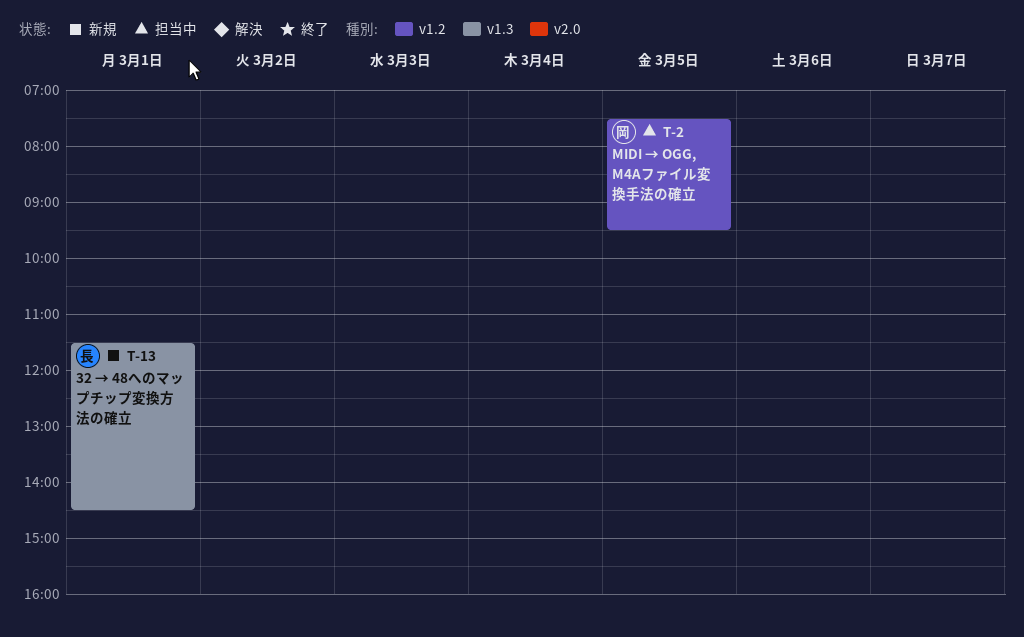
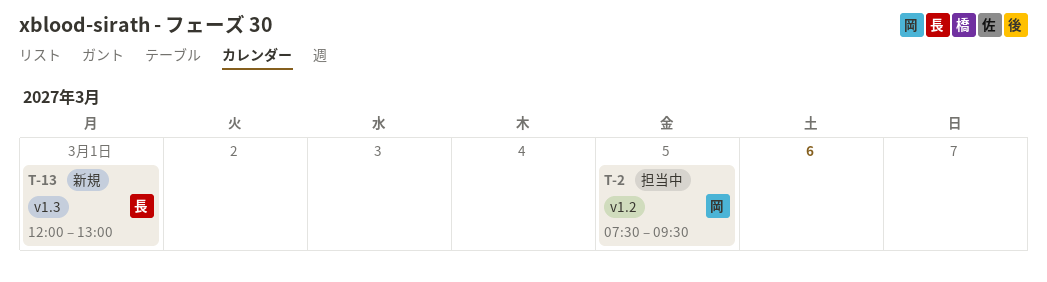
T-13, begins: 11:30 -> 12:00
T-13, ends: 14:30 -> 13:00

